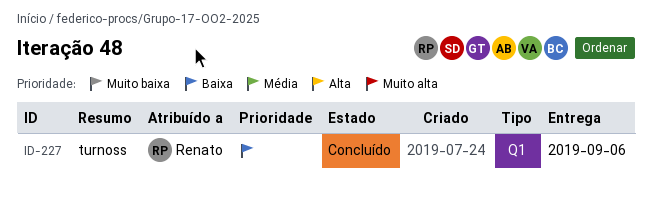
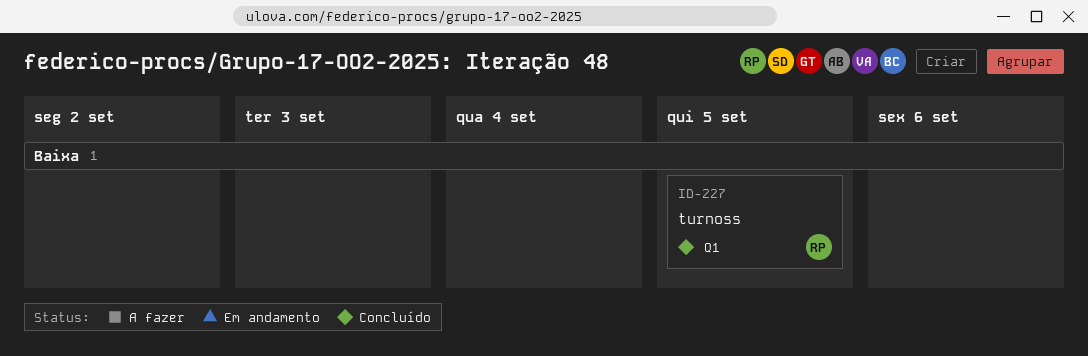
ID-227, due: Sep 6 -> Sep 5

